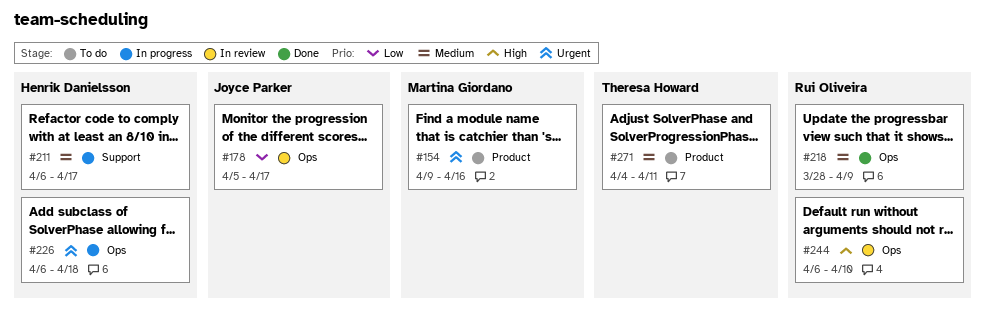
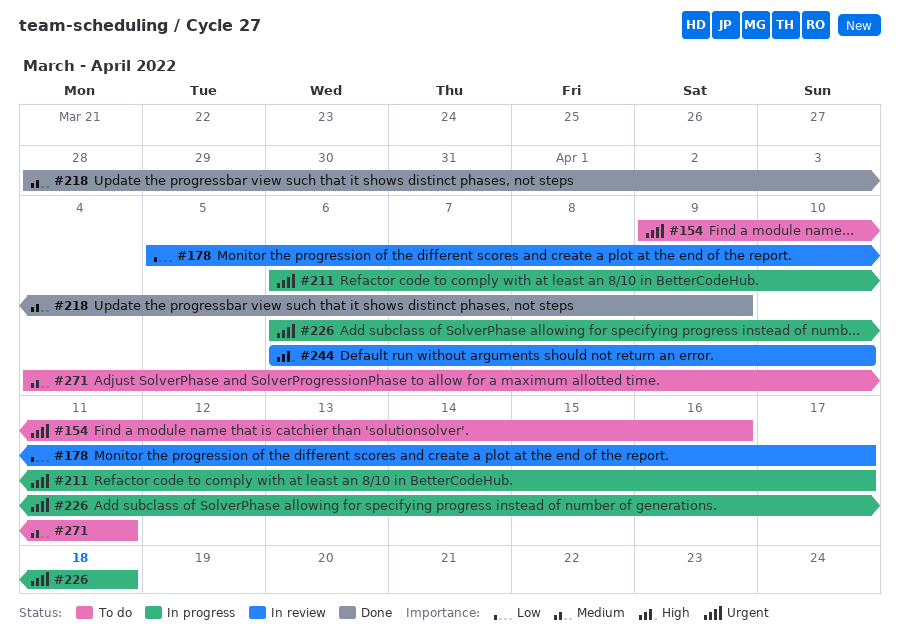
#211, priority: Medium -> Urgent

